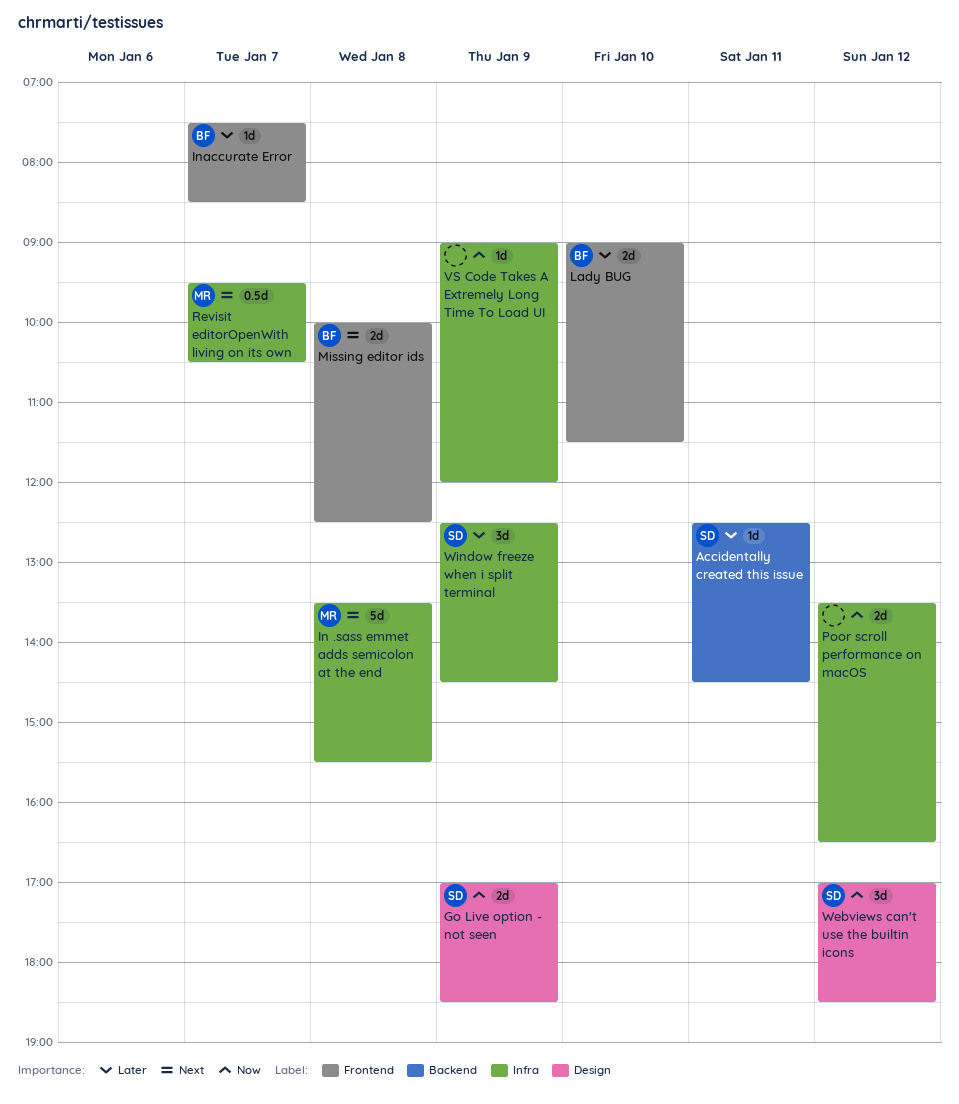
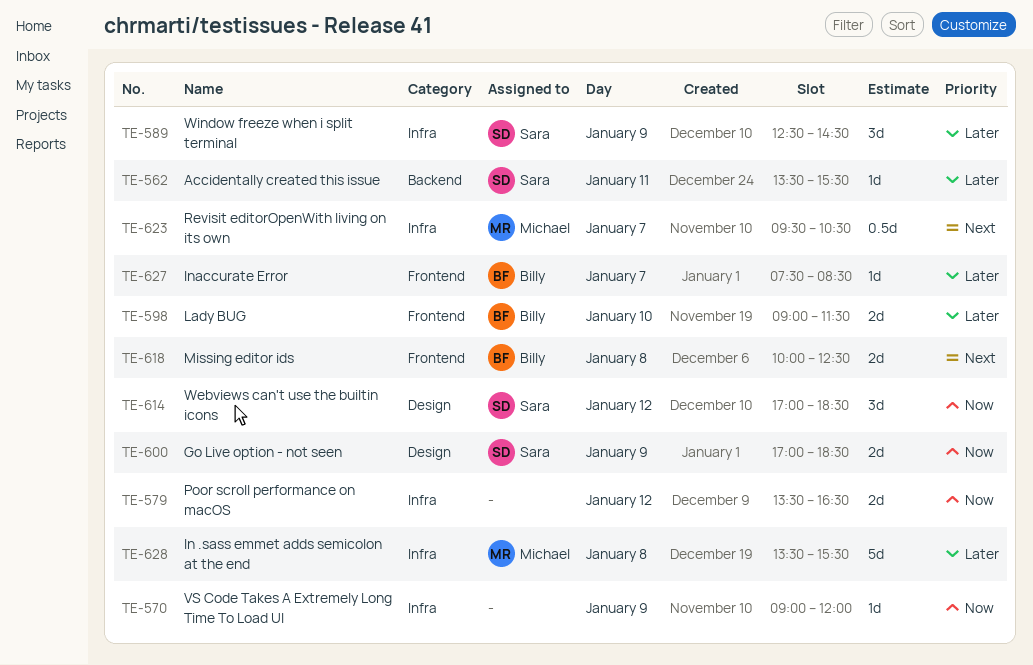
Accidentally created this issue, begins: 12:30 -> 13:30
Accidentally created this issue, ends: 14:30 -> 15:30
In .sass emmet adds semicolon at the end, priority: Next -> Later

